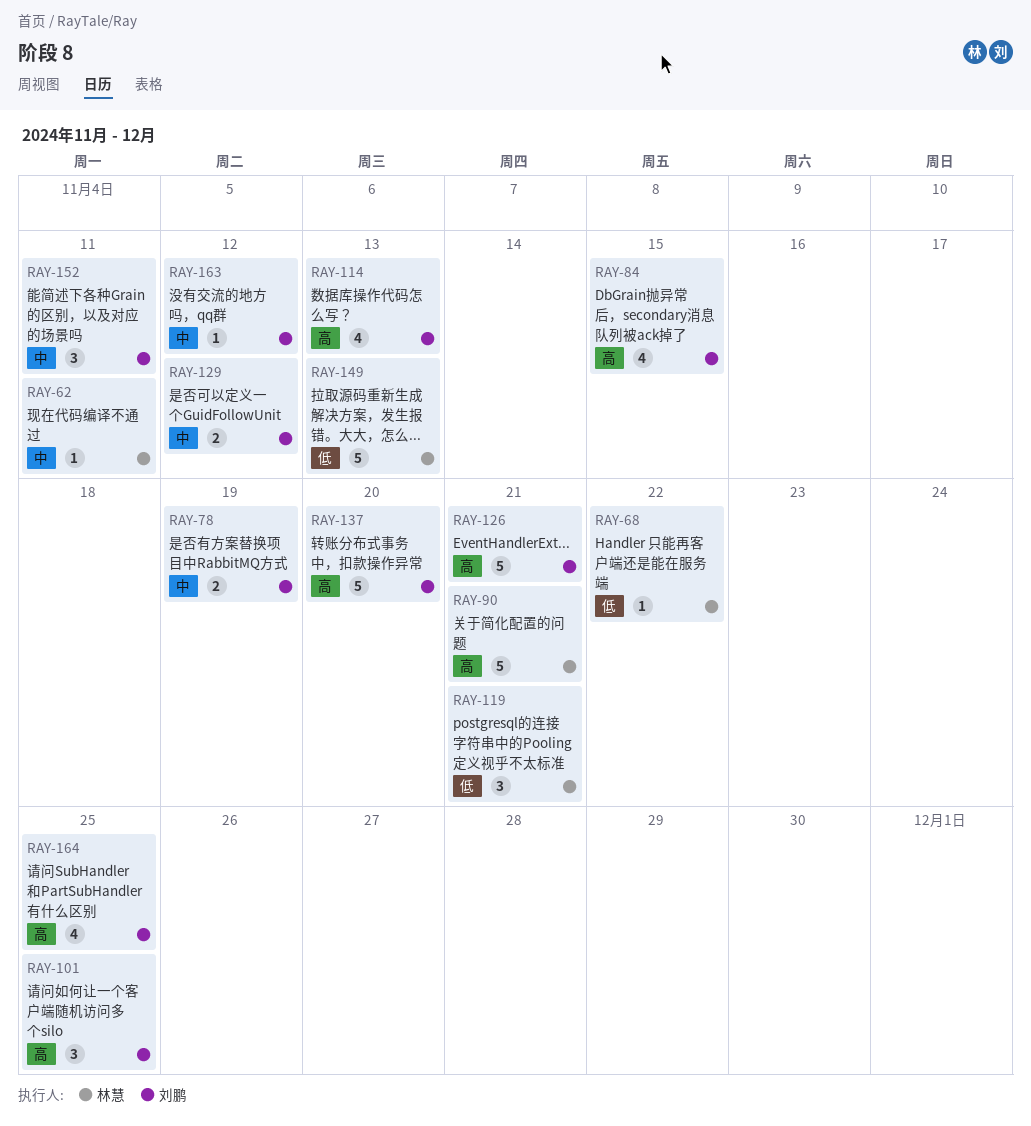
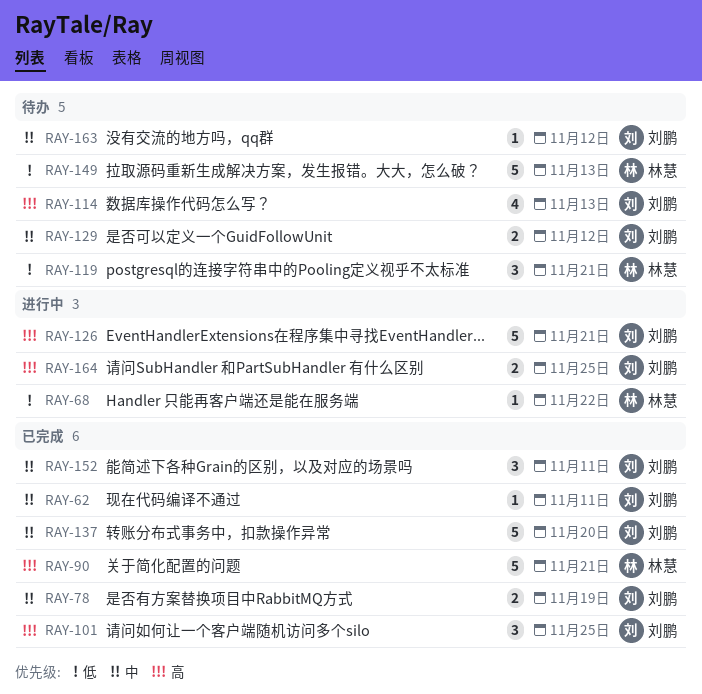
RAY-62, owner: 林慧 -> 刘鹏
RAY-84: present -> none
RAY-137, priority: 高 -> 中
RAY-164, estimate: 4 -> 2

